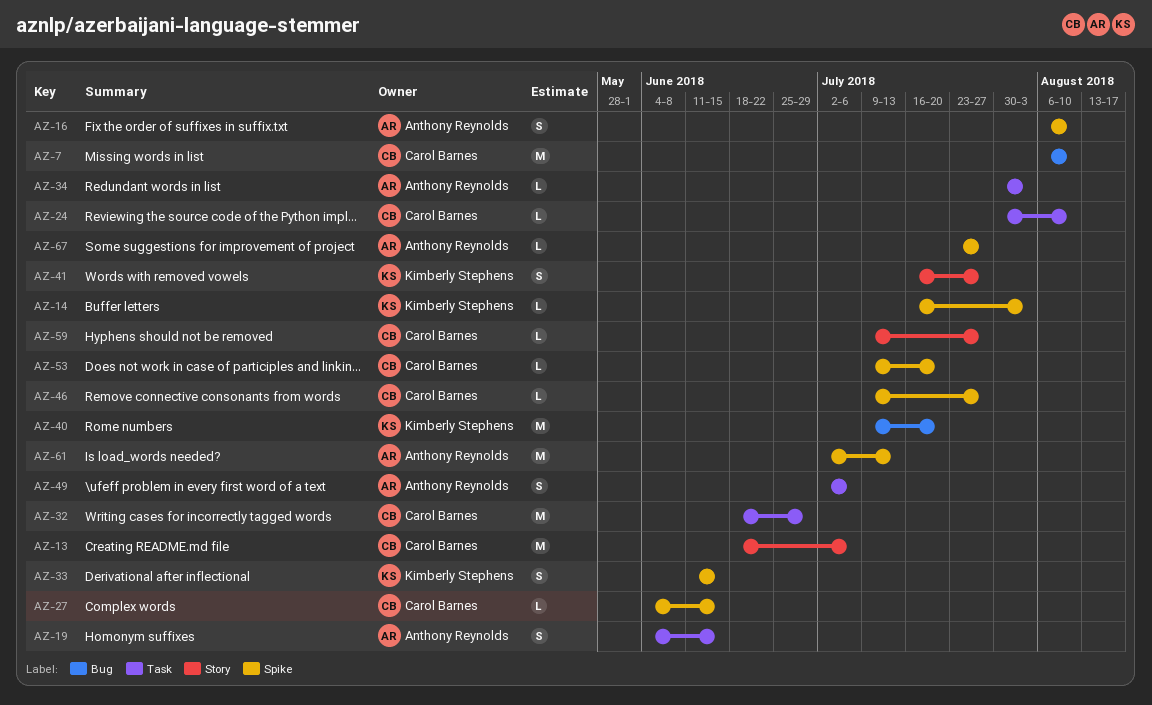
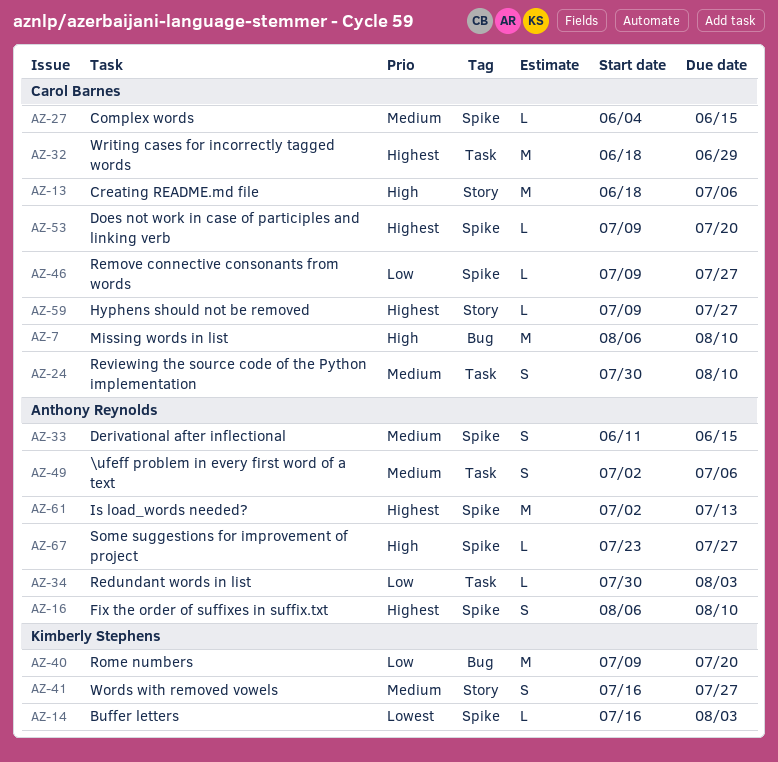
AZ-19: present -> none
AZ-24, estimate: L -> S
AZ-33, owner: Kimberly Stephens -> Anthony Reynolds

